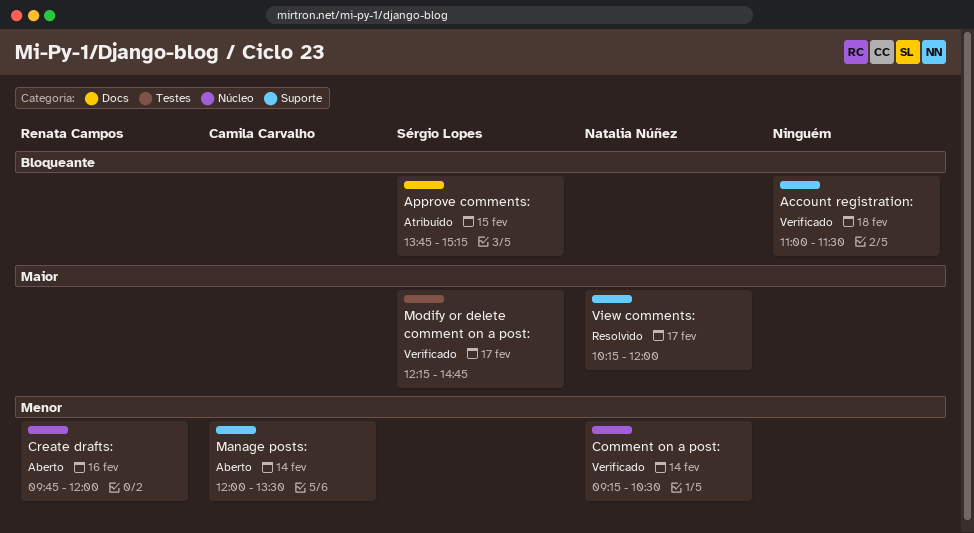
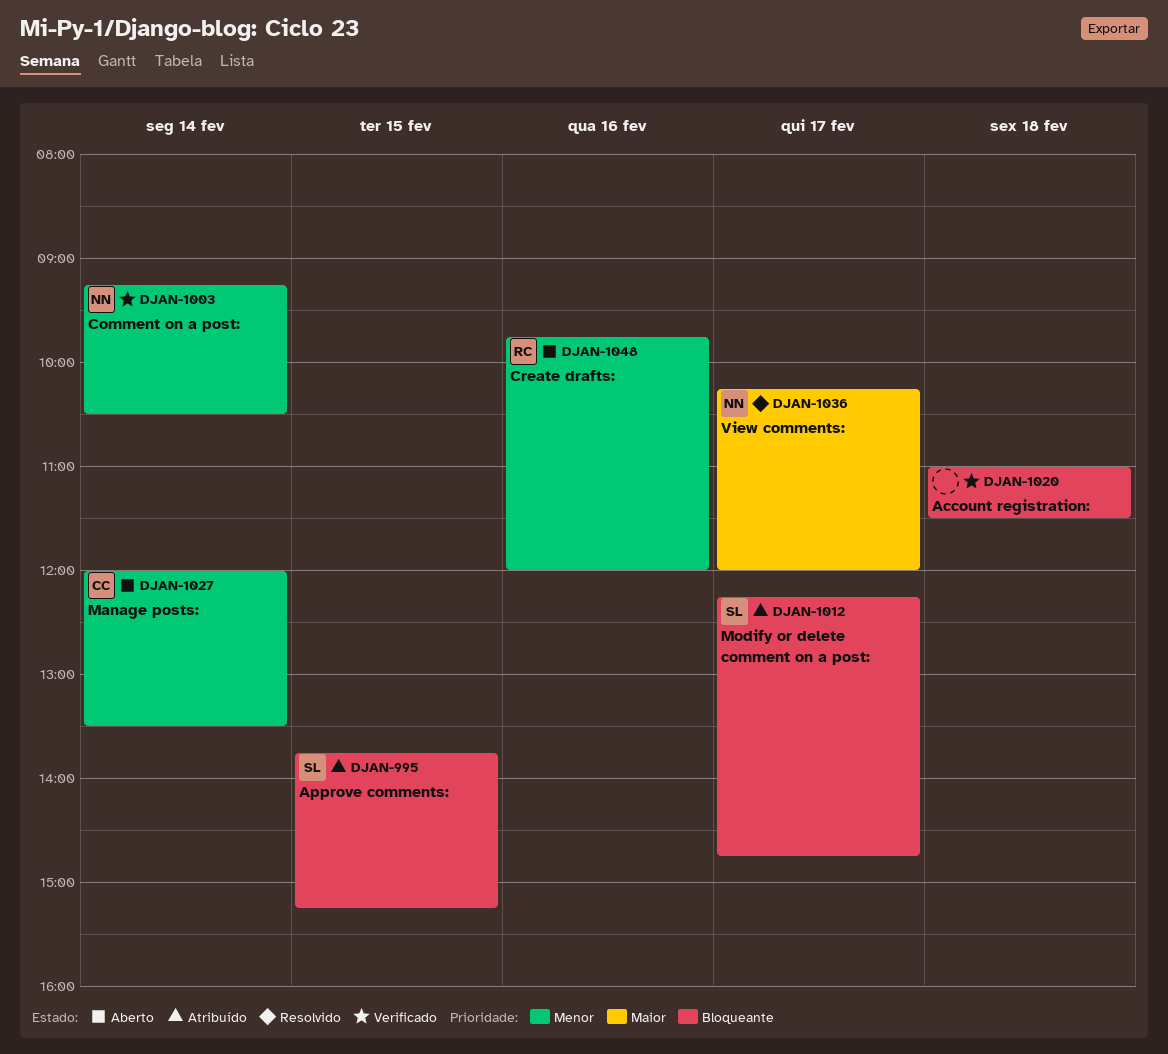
Modify or delete comment on a post:, status: Verificado -> Atribuído
Modify or delete comment on a post:, priority: Maior -> Bloqueante

